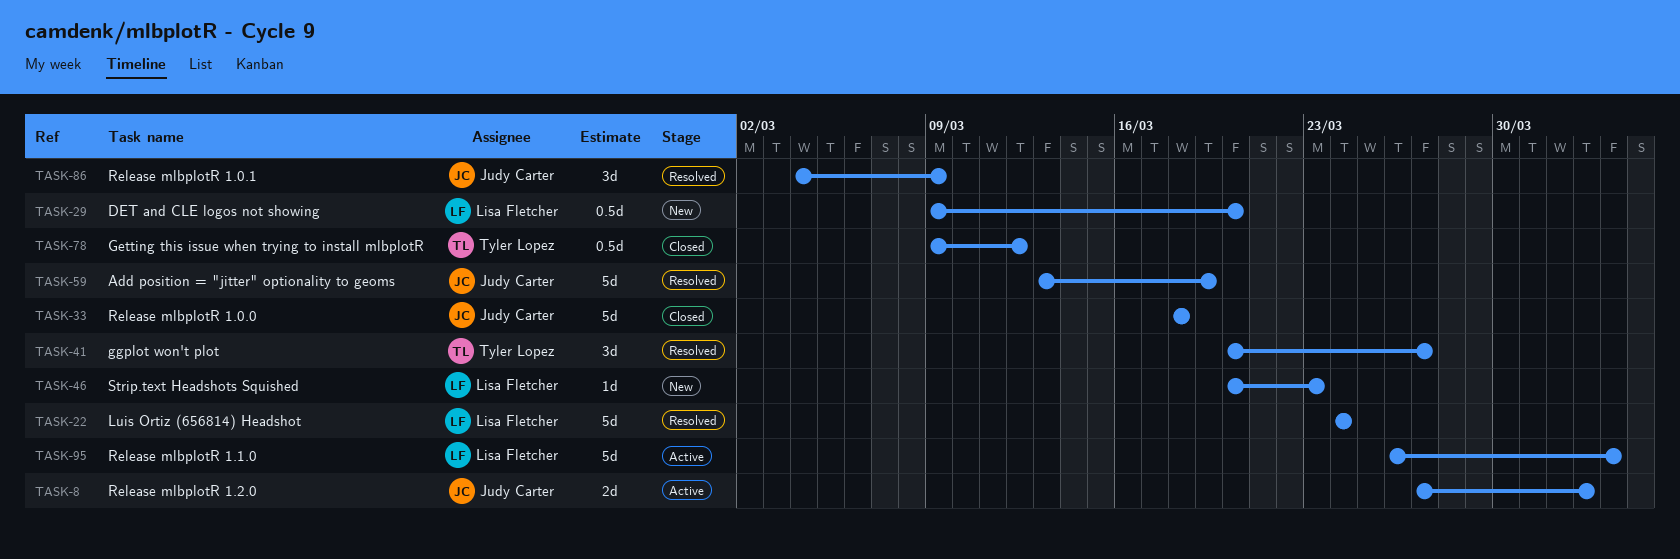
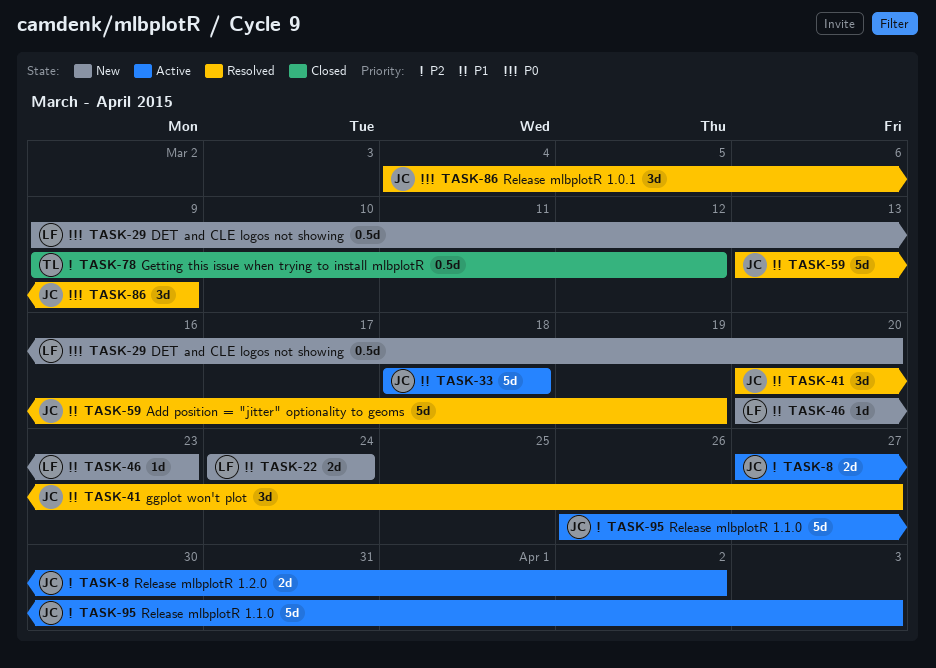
TASK-22, status: Resolved -> New
TASK-22, estimate: 5d -> 2d
TASK-33, status: Closed -> Active
TASK-41, owner: Tyler Lopez -> Judy Carter
TASK-95, owner: Lisa Fletcher -> Judy Carter

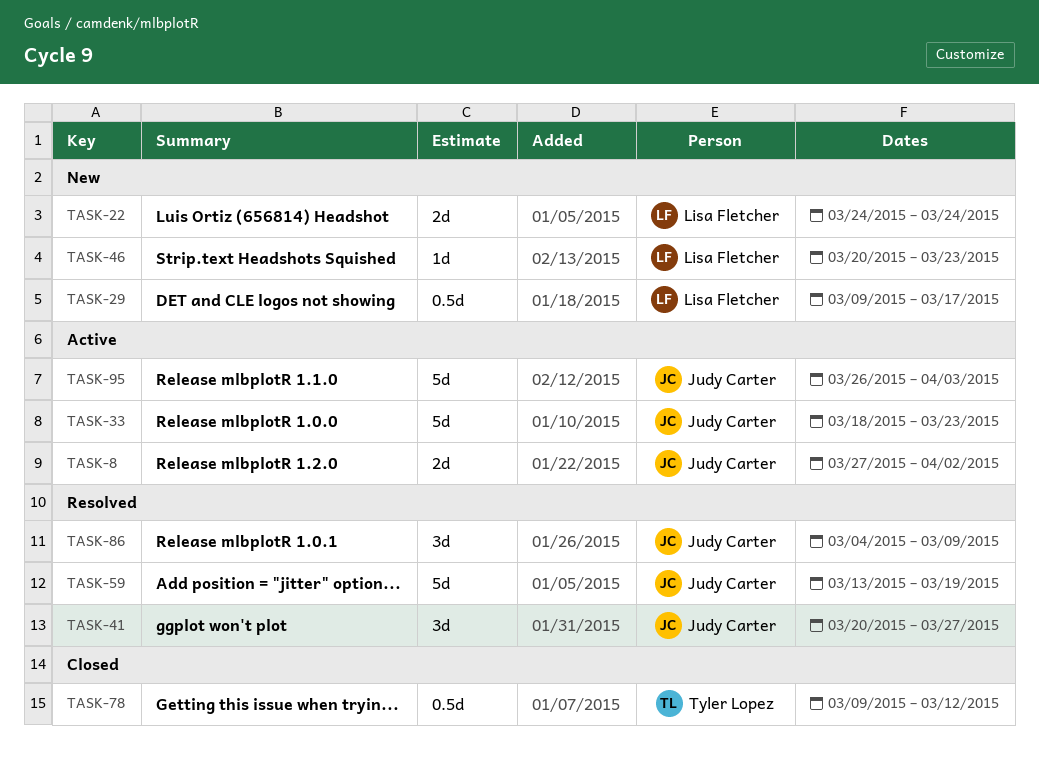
TASK-29, due: Mar 20 -> Mar 17
TASK-33, due: Mar 18 -> Mar 23

